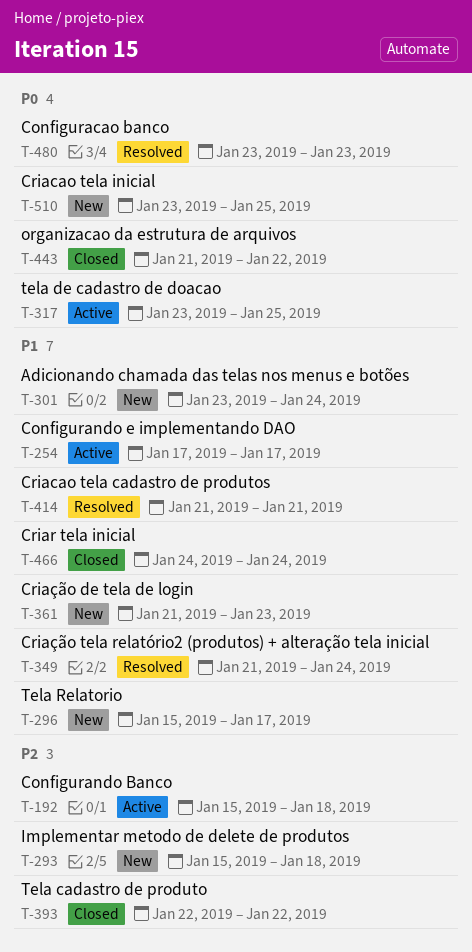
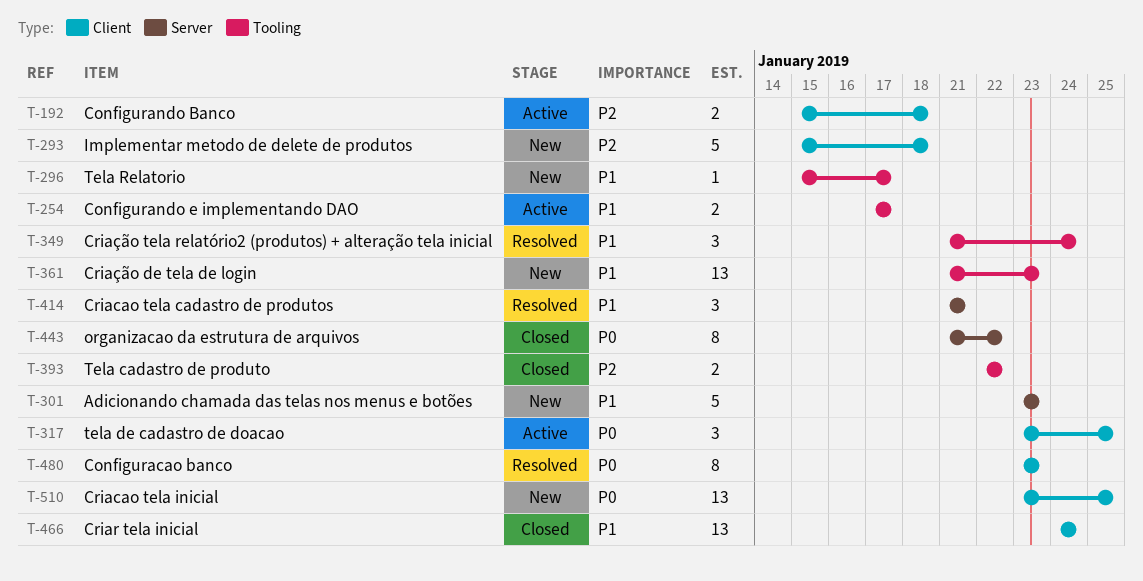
T-301, due: Jan 24 -> Jan 23

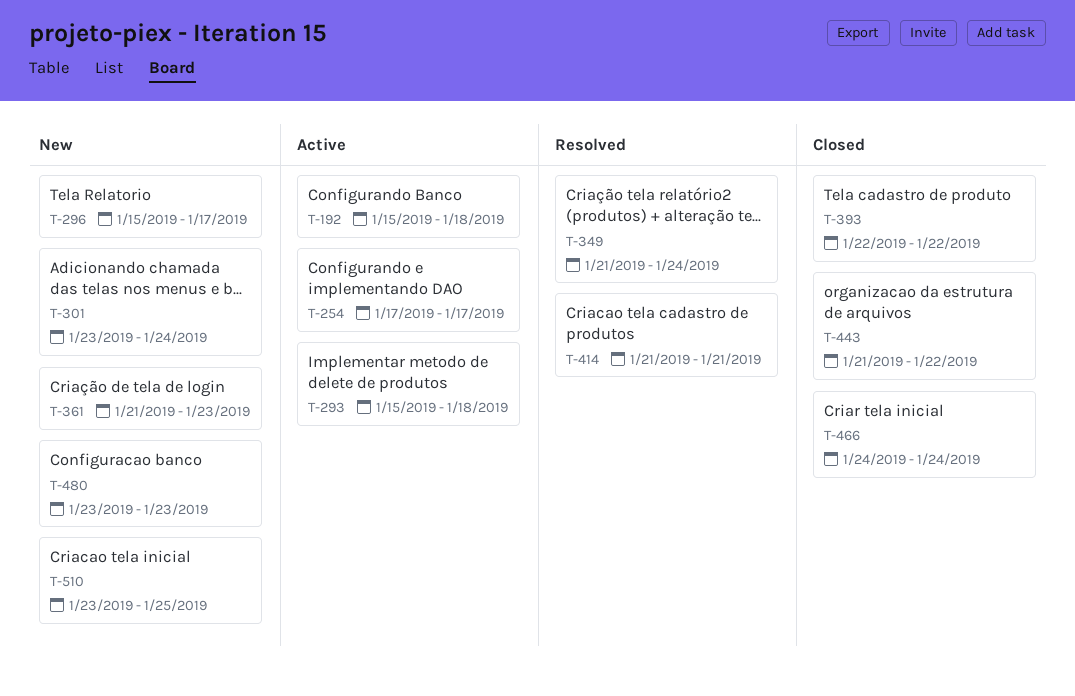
T-293, status: New -> Active
T-301, due: Jan 23 -> Jan 24
T-317: present -> none
T-480, status: Resolved -> New

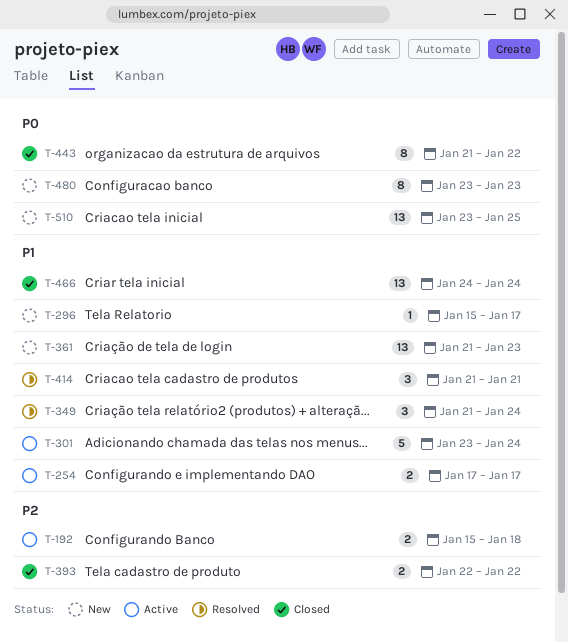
T-293: present -> none
T-301, status: New -> Active

